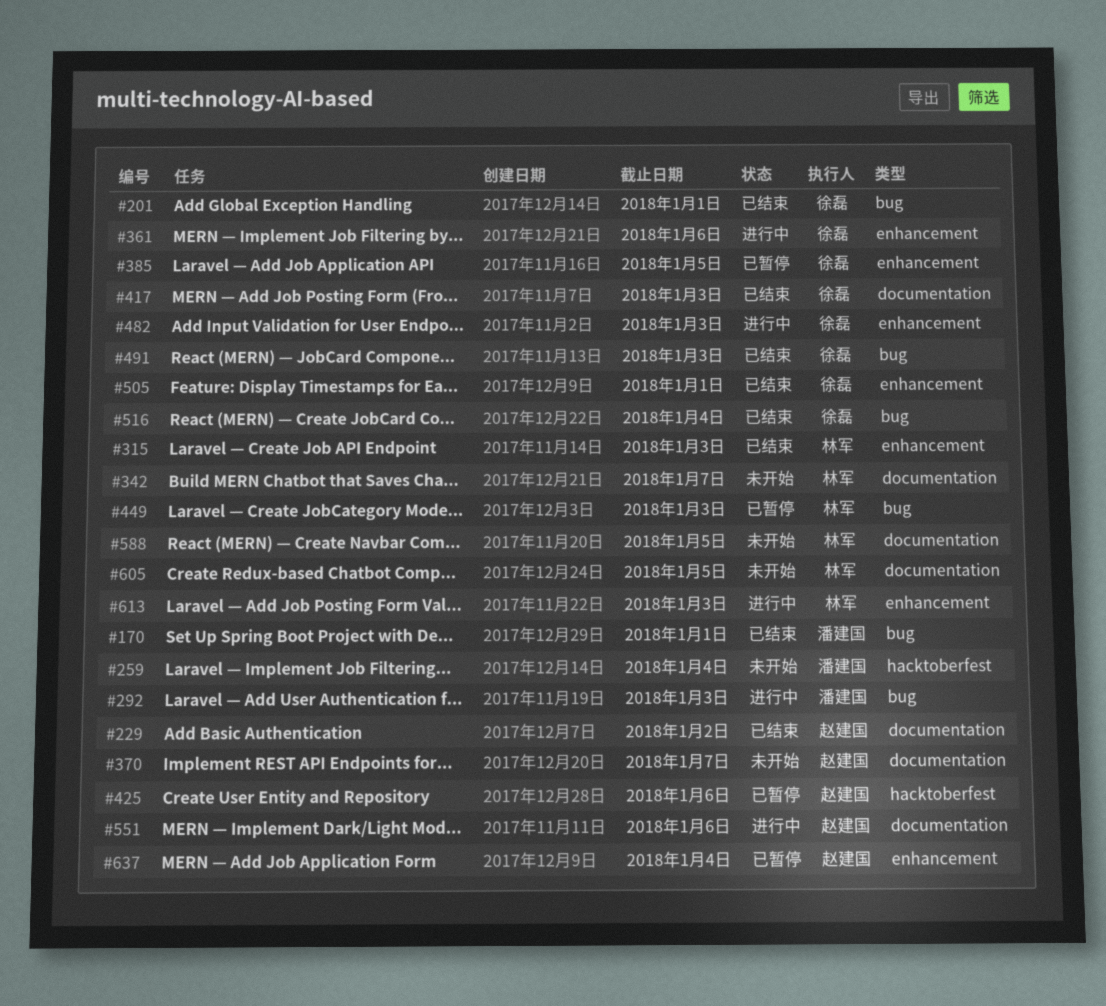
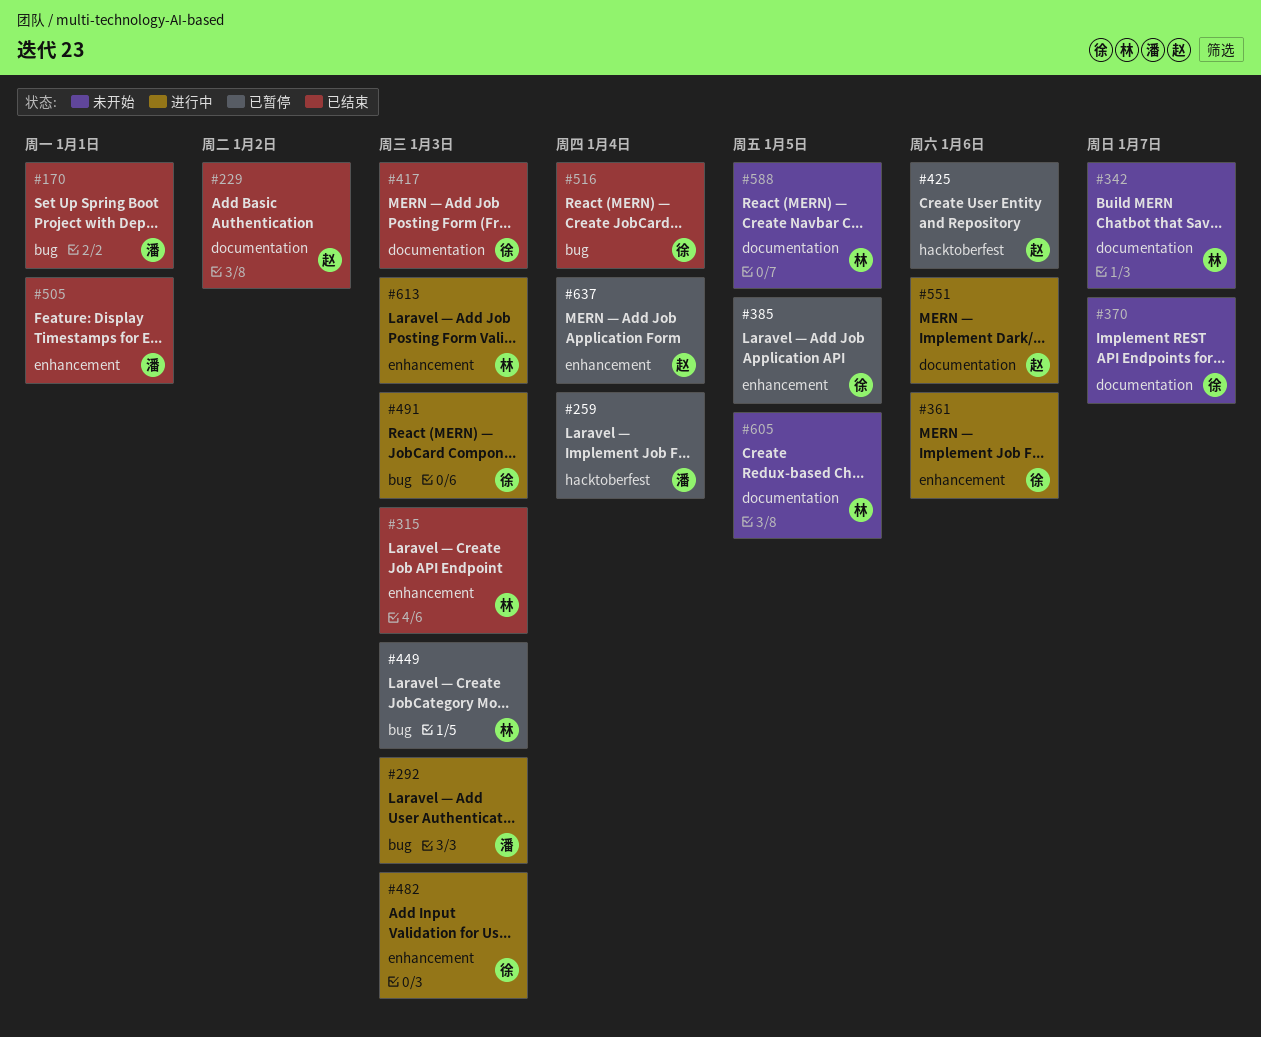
#201: present -> none
#259, status: 未开始 -> 已暂停
#370, owner: 赵建国 -> 徐磊
#491, status: 已结束 -> 进行中
#505, owner: 徐磊 -> 潘建国

